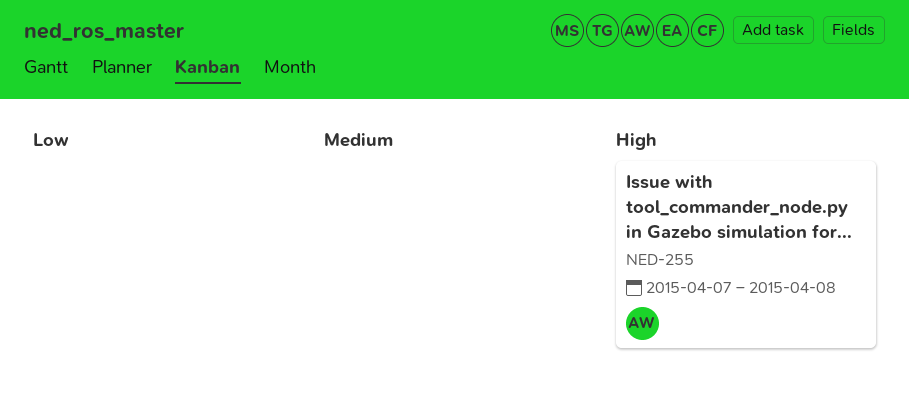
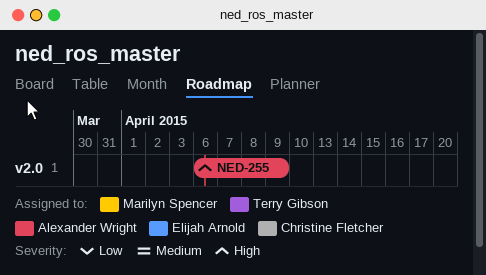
NED-255, start: Apr 7 -> Apr 6
NED-255, due: Apr 8 -> Apr 9

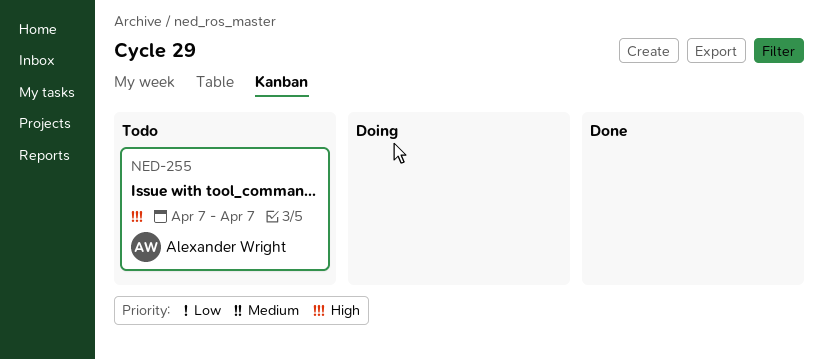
NED-255, start: Apr 6 -> Apr 7
NED-255, due: Apr 9 -> Apr 7

